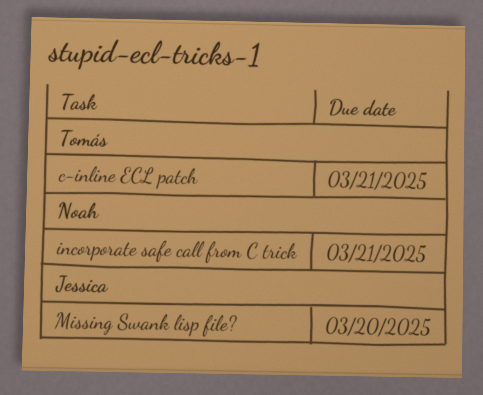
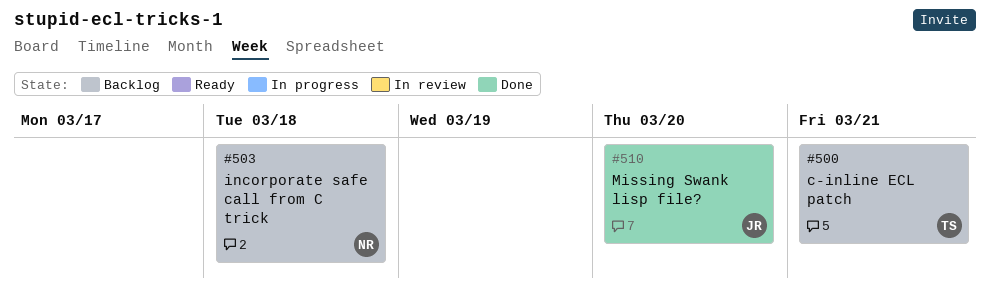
incorporate safe call from C trick, due: Mar 21 -> Mar 18

